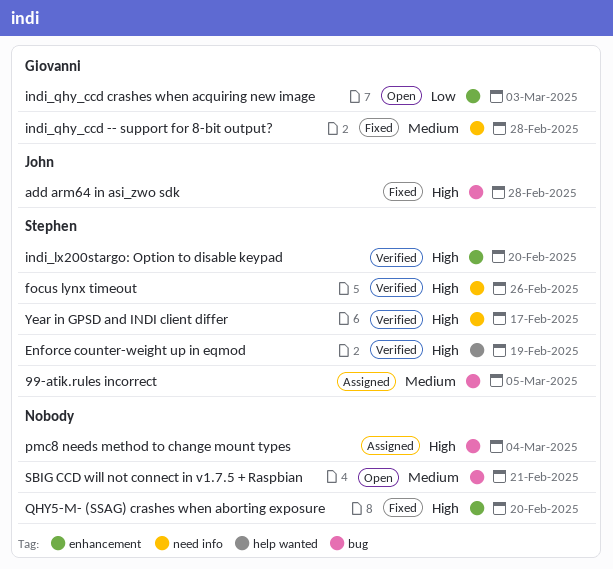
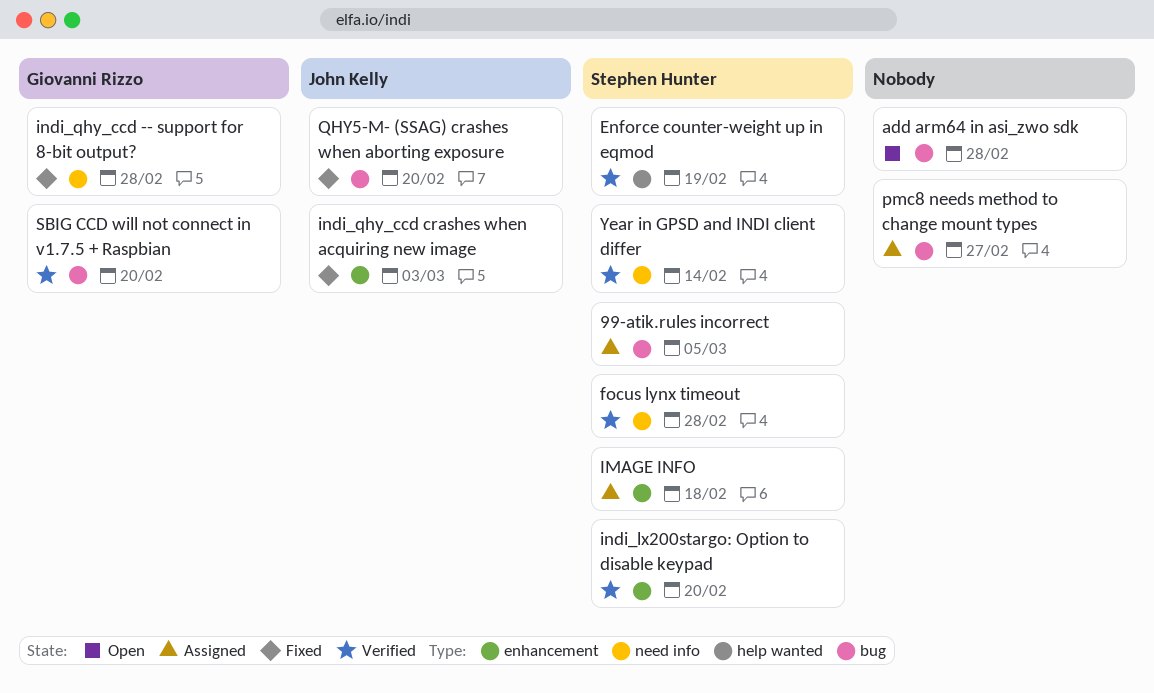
add arm64 in asi_zwo sdk, status: Fixed -> Open
add arm64 in asi_zwo sdk, owner: John Kelly -> none
focus lynx timeout, due: Feb 26 -> Feb 28
IMAGE INFO: none -> present
indi_qhy_ccd crashes when acquiring new image, status: Open -> Fixed
indi_qhy_ccd crashes when acquiring new image, owner: Giovanni Rizzo -> John Kelly
pmc8 needs method to change mount types, due: Mar 4 -> Feb 27
QHY5-M- (SSAG) crashes when aborting exposure, owner: none -> John Kelly
QHY5-M- (SSAG) crashes when aborting exposure, label: enhancement -> bug
SBIG CCD will not connect in v1.7.5 + Raspbian, status: Open -> Verified
SBIG CCD will not connect in v1.7.5 + Raspbian, owner: none -> Giovanni Rizzo
SBIG CCD will not connect in v1.7.5 + Raspbian, due: Feb 21 -> Feb 20
Year in GPSD and INDI client differ, due: Feb 17 -> Feb 14

